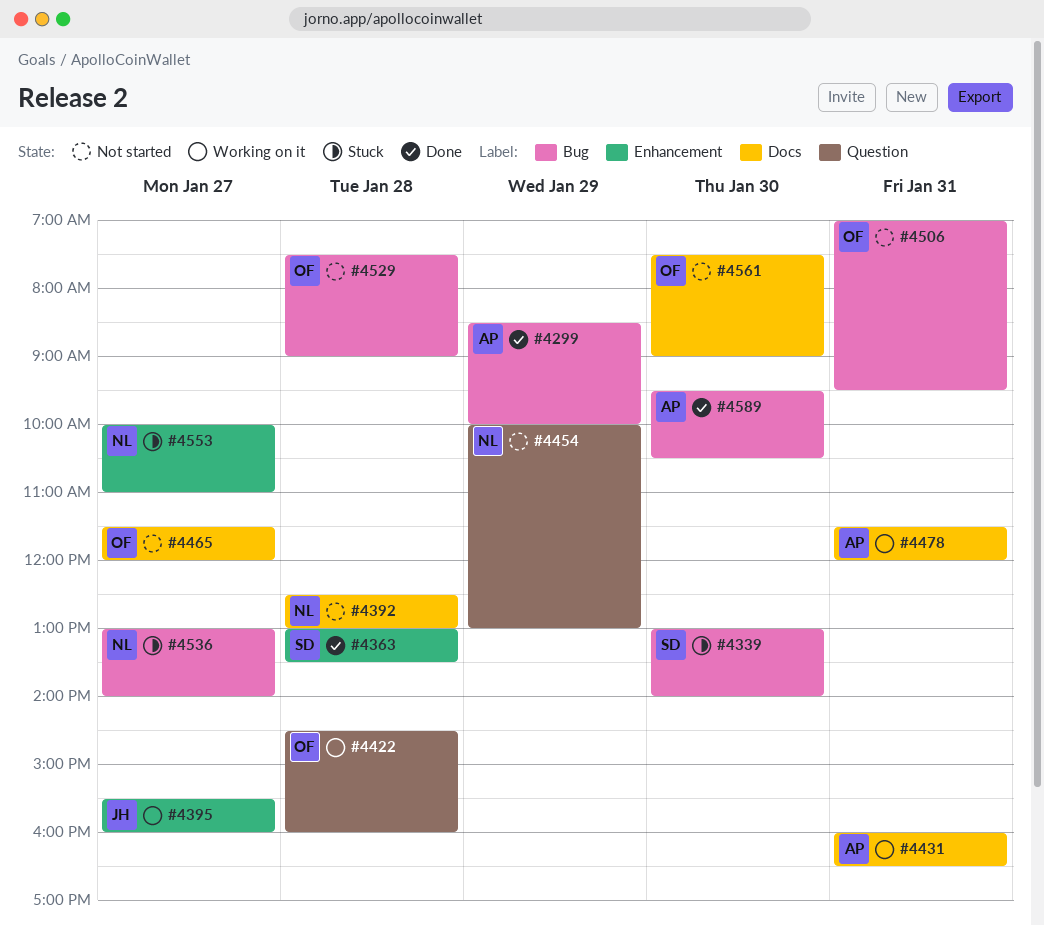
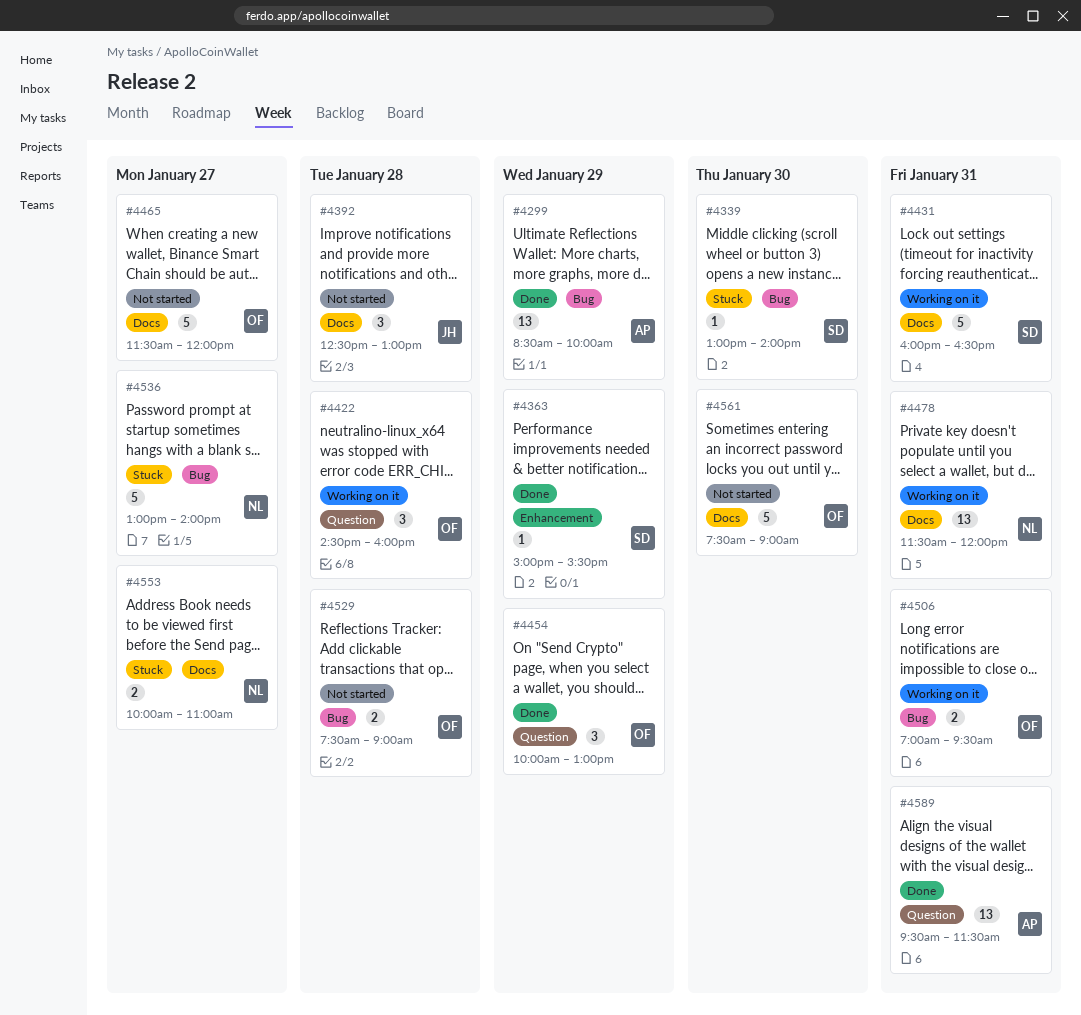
#4363, day: Jan 28 -> Jan 29
#4363, begins: 13:00 -> 15:00
#4363, ends: 13:30 -> 15:30
#4392, owner: NL -> JH
#4395: present -> none
#4431, owner: AP -> SD
#4454, status: Not started -> Done
#4454, owner: NL -> OF
#4478, owner: AP -> NL
#4506, status: Not started -> Working on it
#4553, label: Enhancement -> Docs
#4589, label: Bug -> Question
#4589, day: Jan 30 -> Jan 31
#4589, ends: 10:30 -> 11:30

